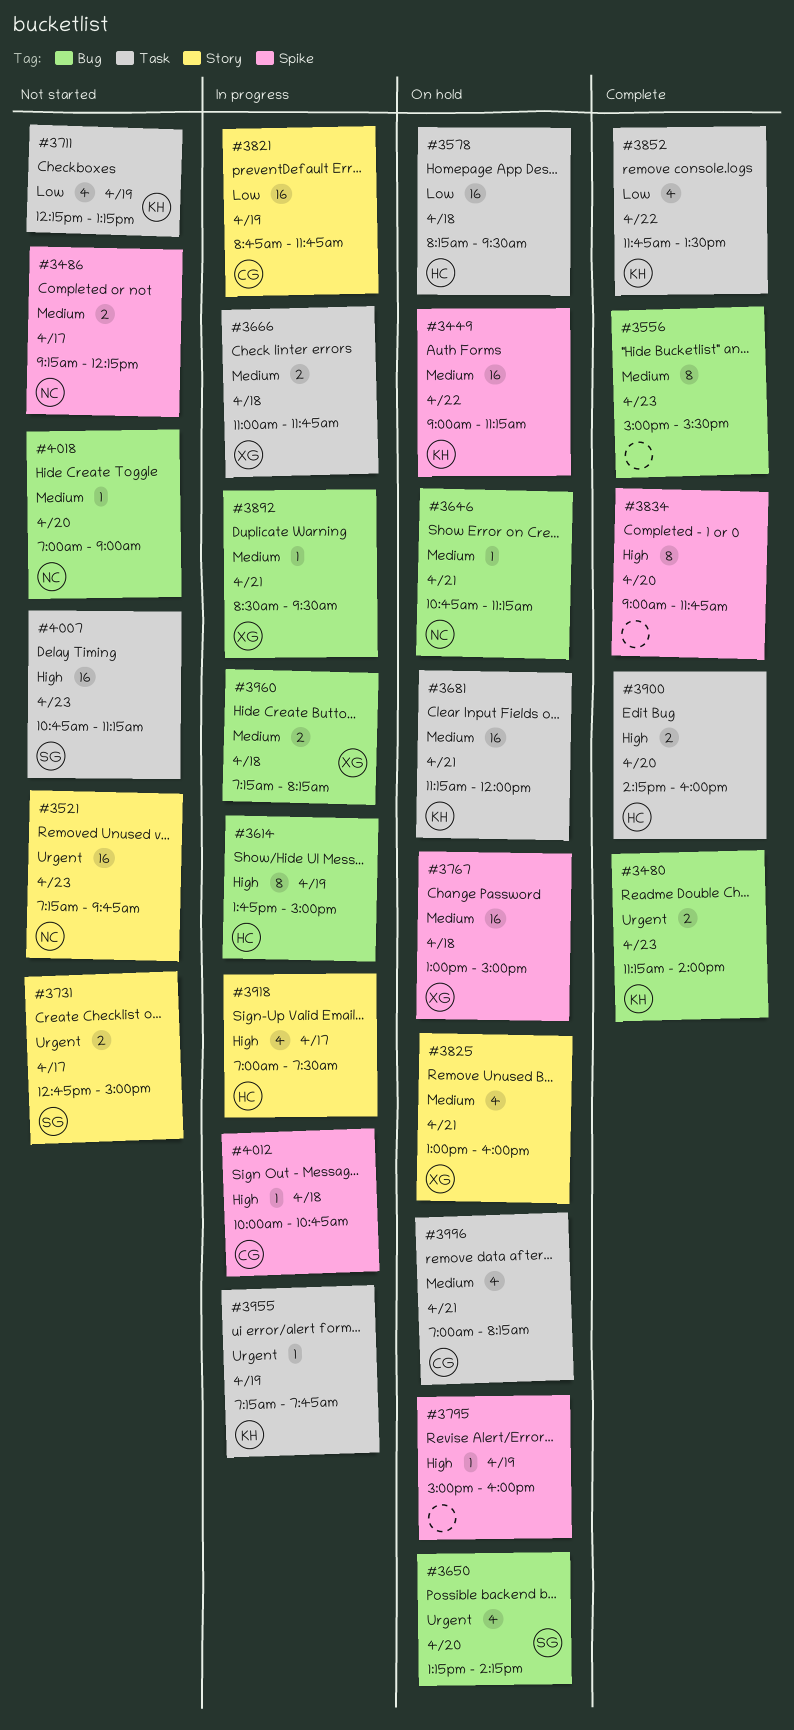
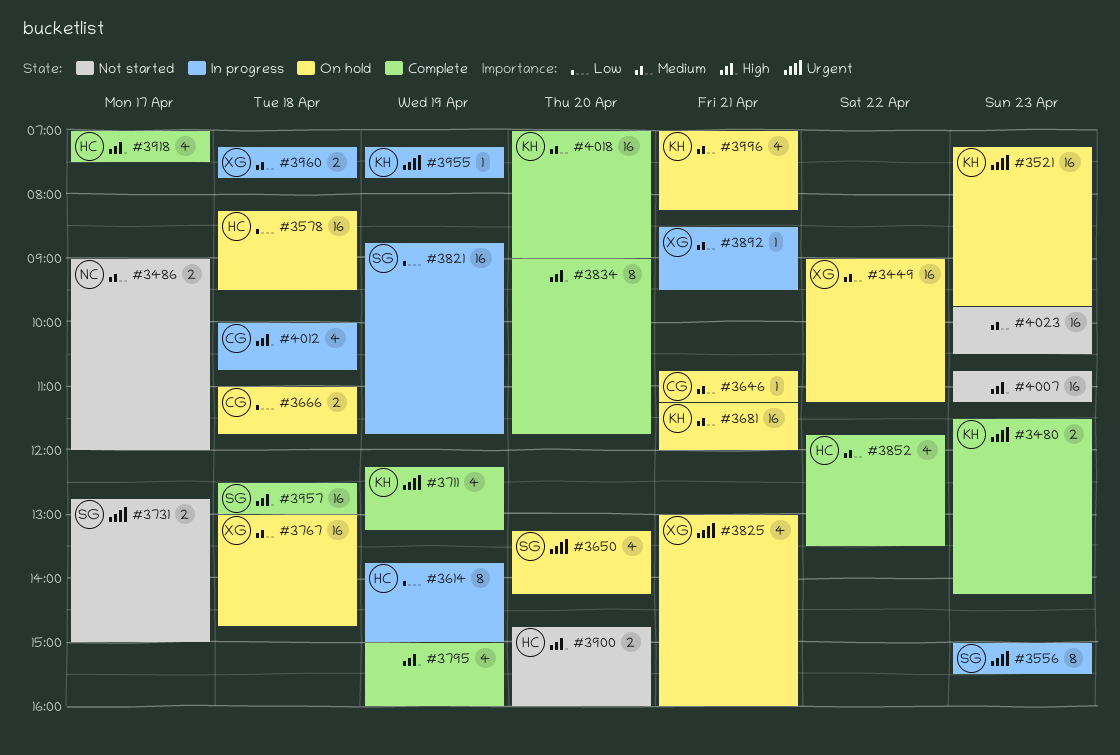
#3449, owner: KH -> XG
#3480, begins: 11:15 -> 11:30
#3480, ends: 14:00 -> 14:15
#3486, begins: 09:15 -> 09:00
#3486, ends: 12:15 -> 12:00
#3521, status: Not started -> On hold
#3521, owner: NC -> KH
#3556, status: Complete -> In progress
#3556, owner: none -> SG
#3556, priority: Medium -> Urgent
#3614, priority: High -> Low
#3646, owner: NC -> CG
#3666, status: In progress -> On hold
#3666, owner: XG -> CG
#3666, priority: Medium -> Low
#3711, status: Not started -> Complete
#3711, priority: Low -> Urgent
#3767, ends: 15:00 -> 14:45
#3795, status: On hold -> Complete
#3795, estimate: 1 -> 4
#3821, owner: CG -> SG
#3825, priority: Medium -> Urgent
#3852, owner: KH -> HC
#3852, priority: Low -> Medium
#3900, status: Complete -> Not started
#3900, begins: 14:15 -> 14:45
#3918, status: In progress -> Complete
#3957: none -> present
#3960, ends: 08:15 -> 07:45
#3996, owner: CG -> KH
#4007, owner: SG -> none
#4012, estimate: 1 -> 4
#4018, status: Not started -> Complete
#4018, owner: NC -> KH
#4018, estimate: 1 -> 16
#4023: none -> present

